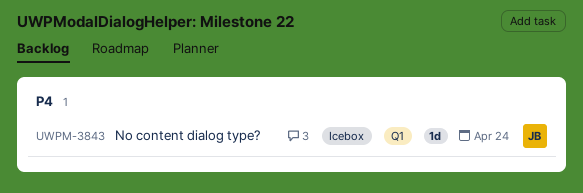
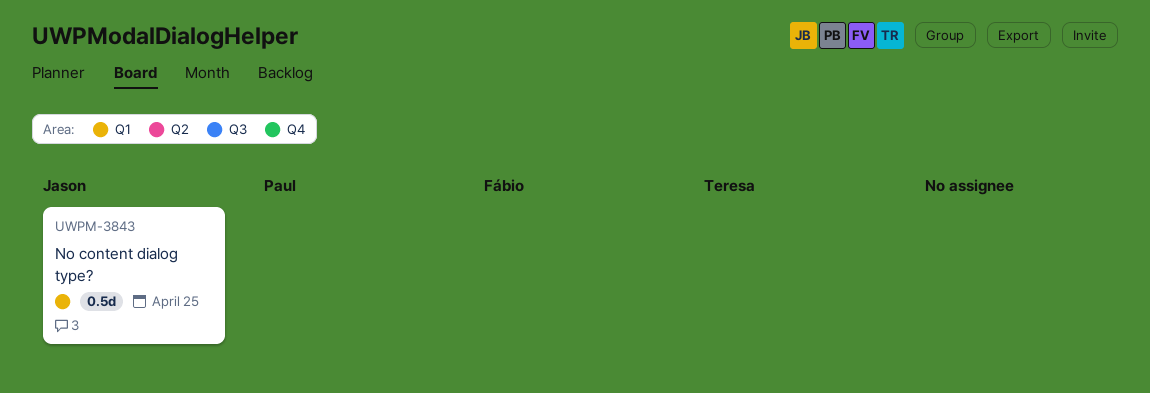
UWPM-3843, estimate: 1d -> 0.5d
UWPM-3843, due: Apr 24 -> Apr 25

